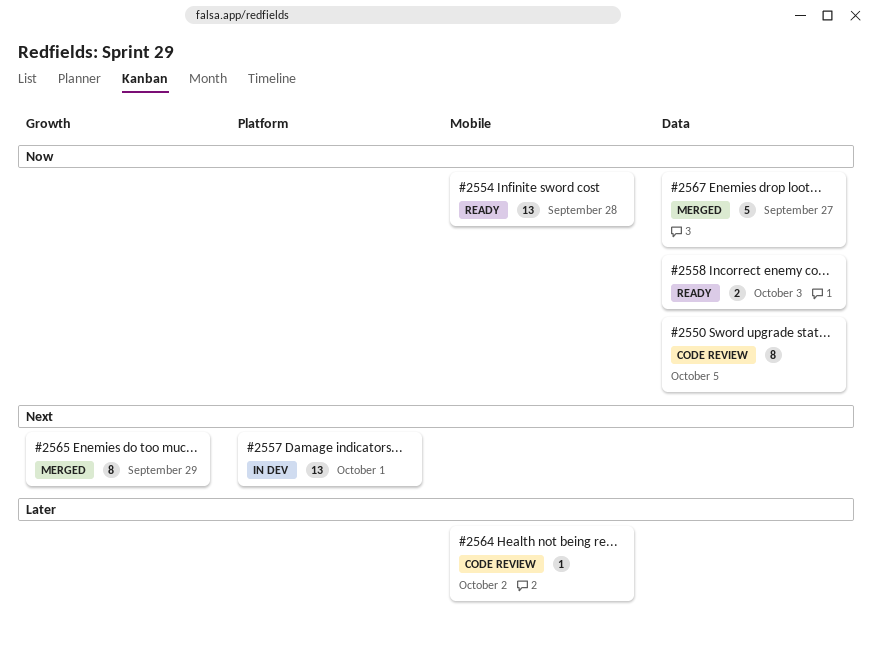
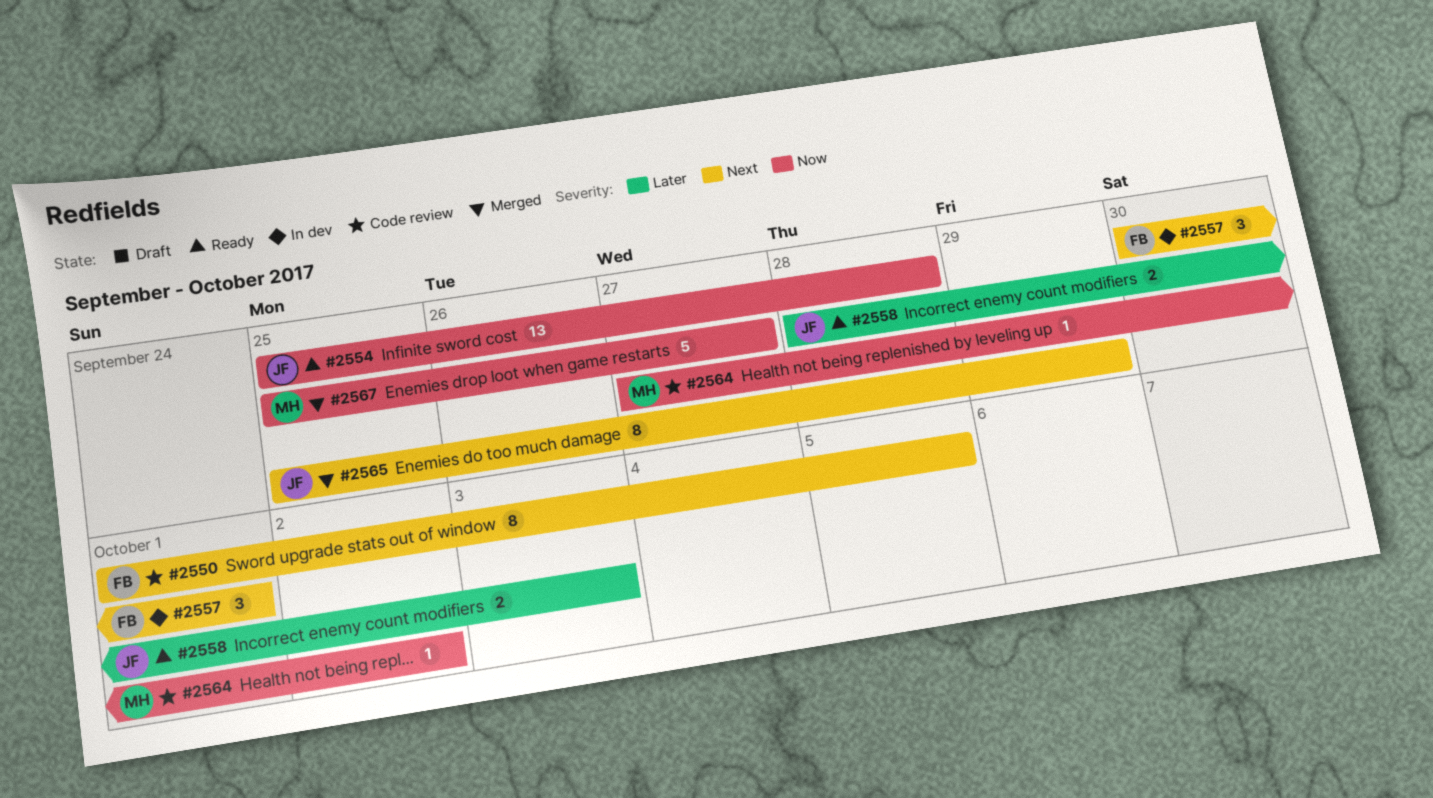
#2550, priority: Now -> Next
#2557, estimate: 13 -> 3
#2558, priority: Now -> Later
#2564, priority: Later -> Now

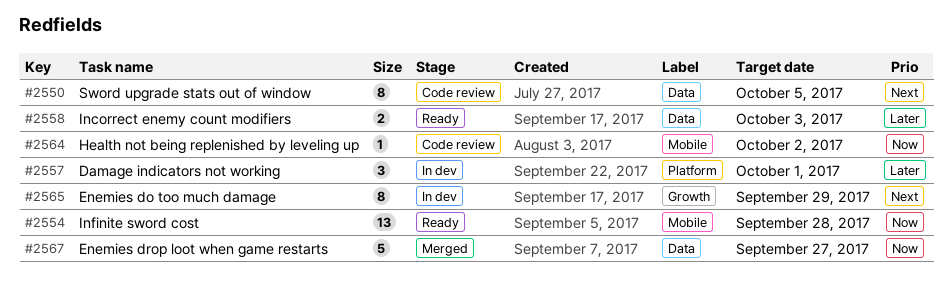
#2557, priority: Next -> Later
#2565, status: Merged -> In dev

